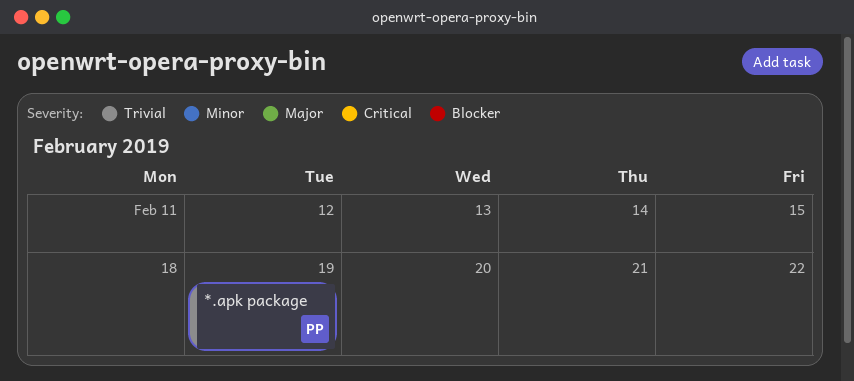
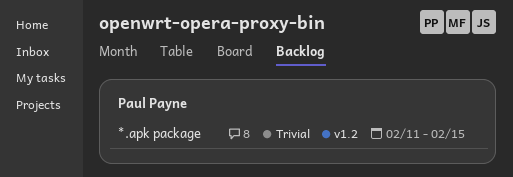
*.apk package, due: Feb 19 -> Feb 15

